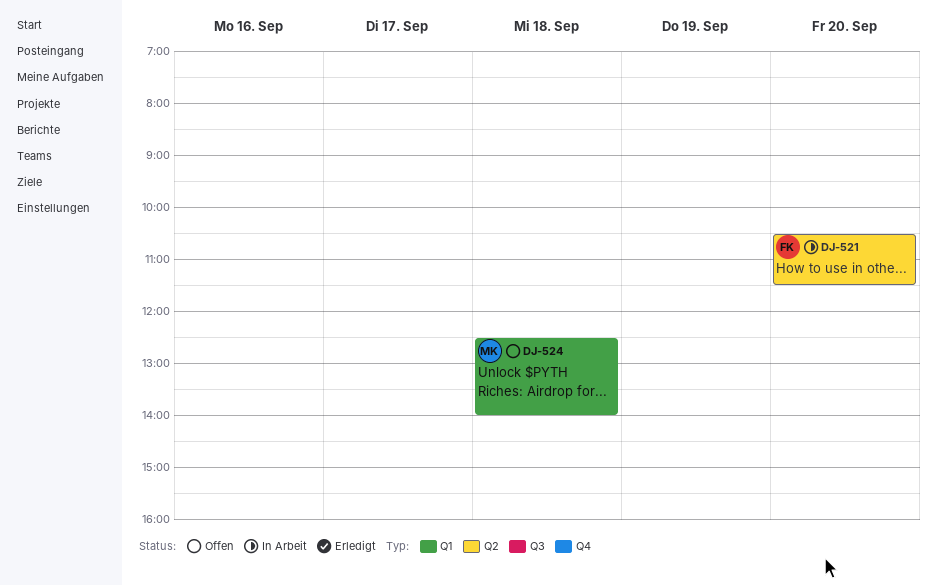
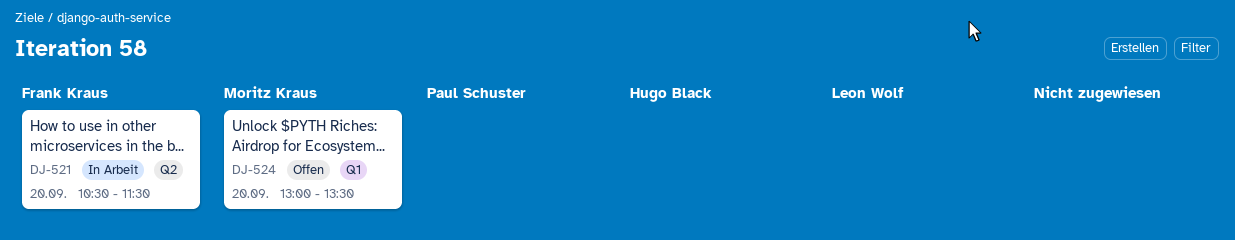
DJ-524, day: Sep 18 -> Sep 20
DJ-524, begins: 12:30 -> 13:00
DJ-524, ends: 14:00 -> 13:30

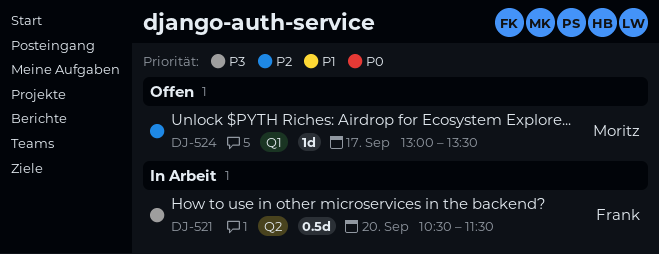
DJ-524, day: Sep 20 -> Sep 17

